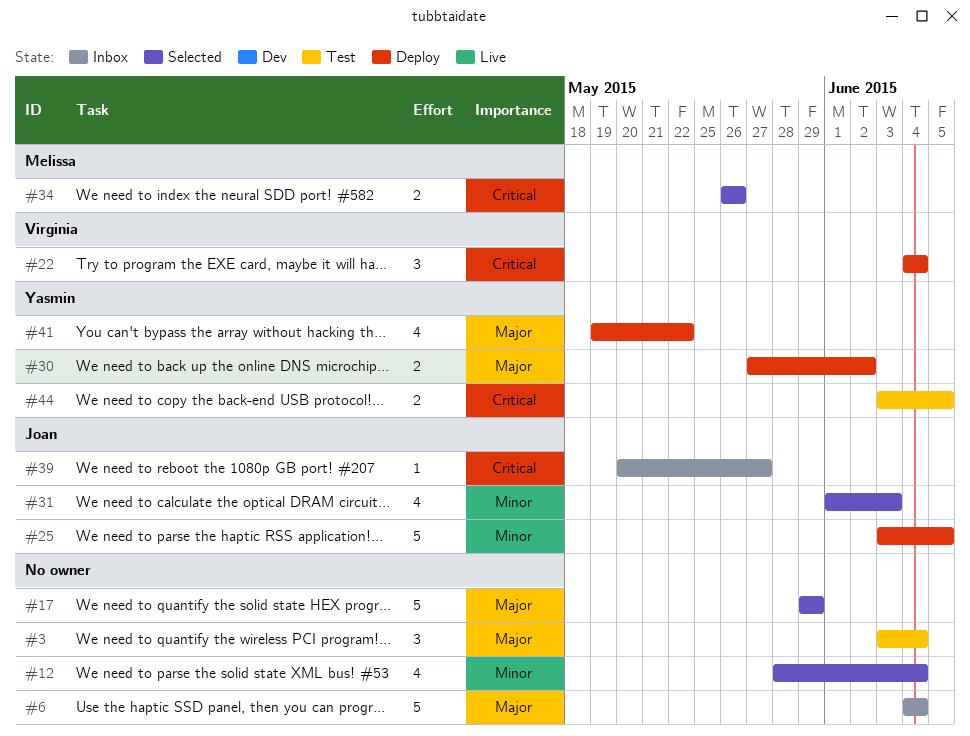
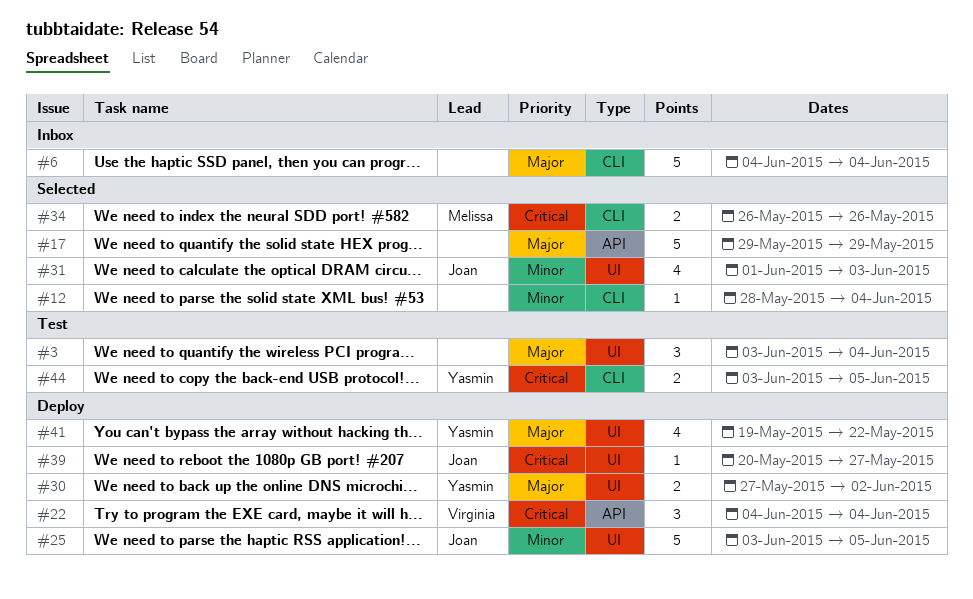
#12, estimate: 4 -> 1
#39, status: Inbox -> Deploy

